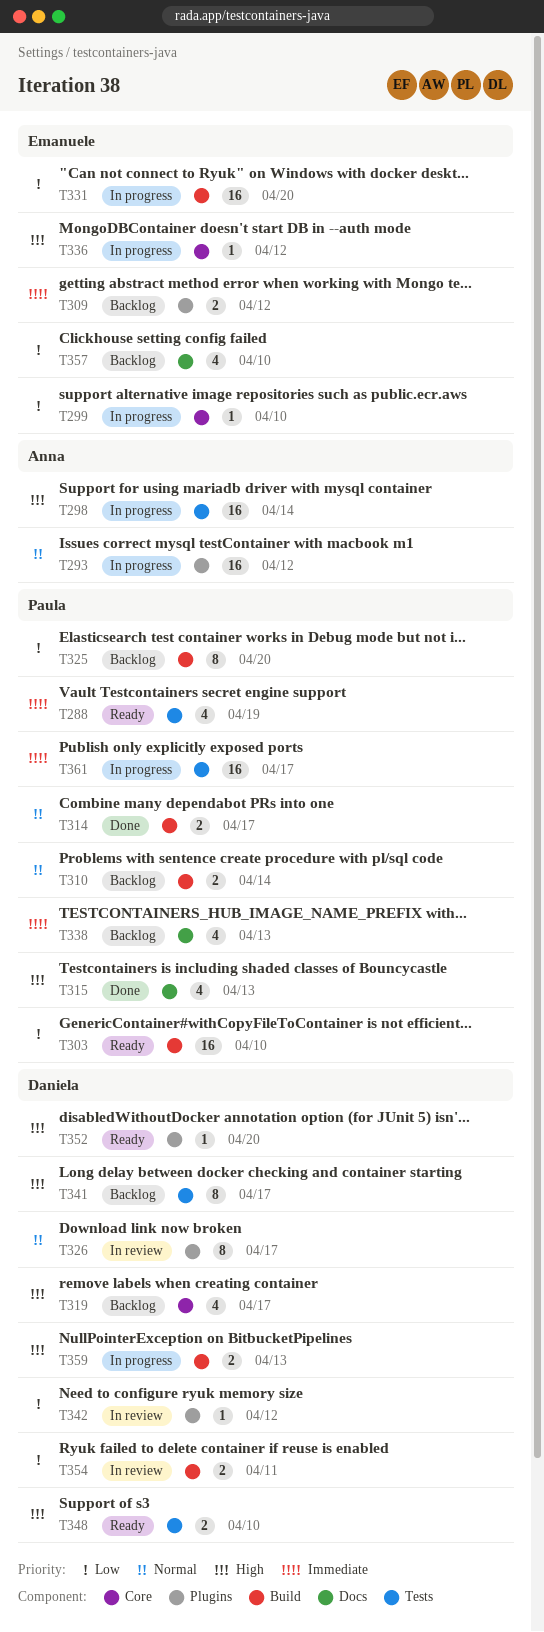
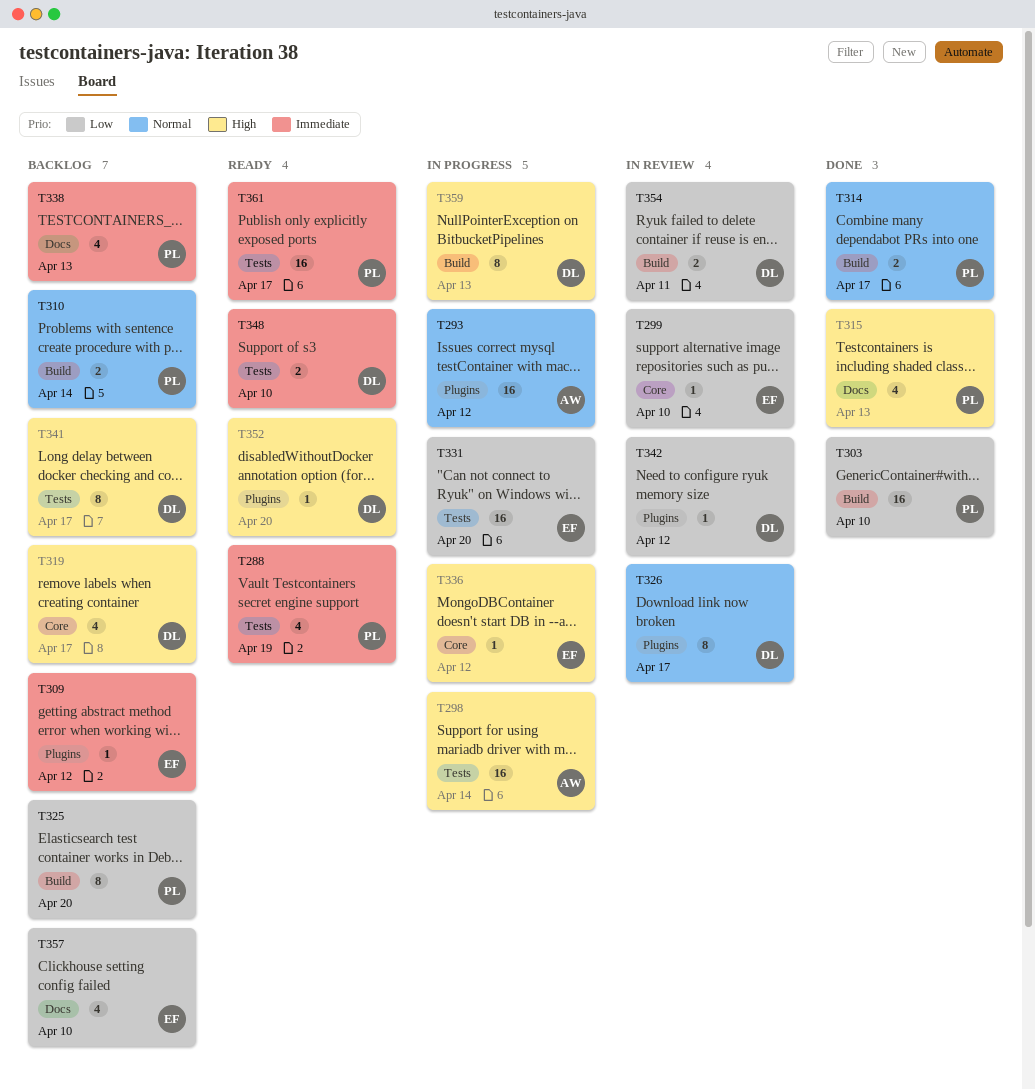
T299, status: In progress -> In review
T303, status: Ready -> Done
T309, estimate: 2 -> 1
T331, label: Build -> Tests
T348, priority: High -> Immediate
T359, estimate: 2 -> 8
T361, status: In progress -> Ready

